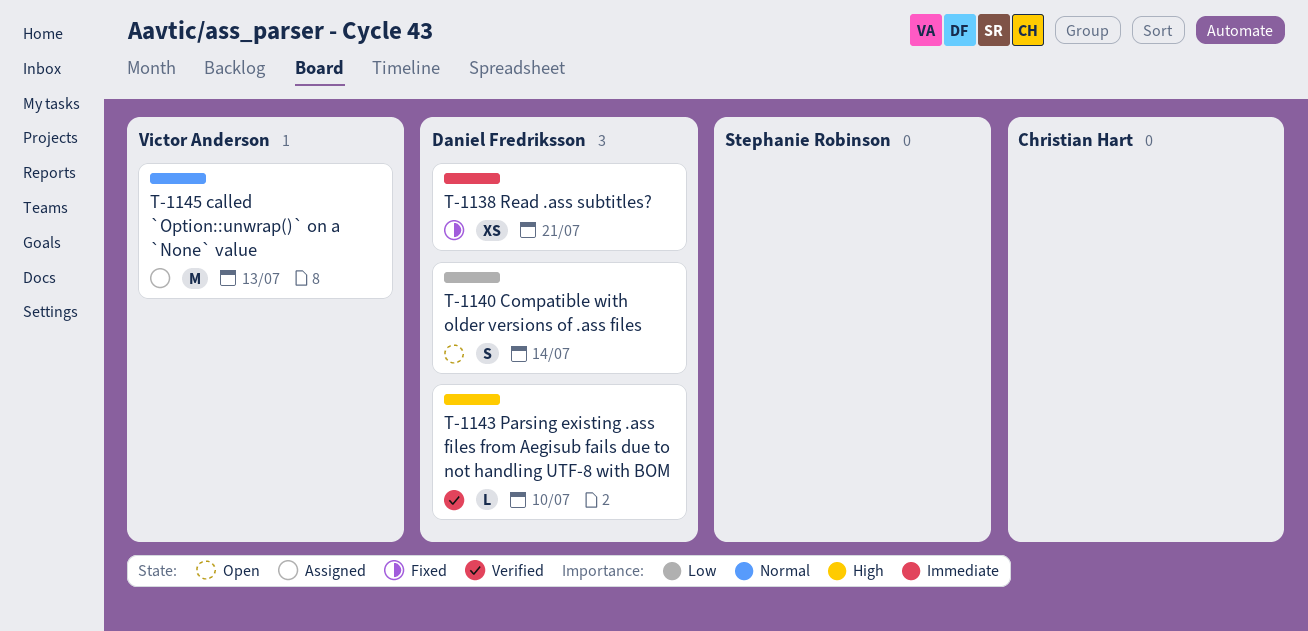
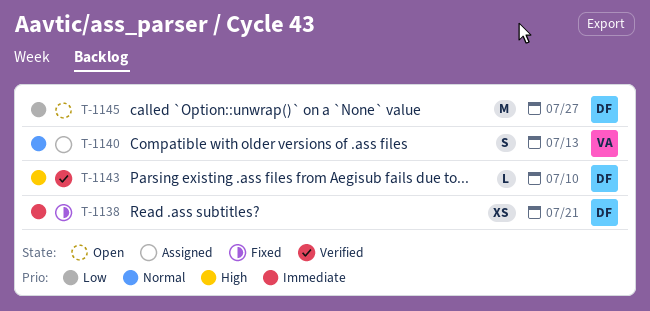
T-1140, status: Open -> Assigned
T-1140, owner: Daniel Fredriksson -> Victor Anderson
T-1140, priority: Low -> Normal
T-1140, due: Jul 14 -> Jul 13
T-1145, status: Assigned -> Open
T-1145, owner: Victor Anderson -> Daniel Fredriksson
T-1145, priority: Normal -> Low
T-1145, due: Jul 13 -> Jul 27

